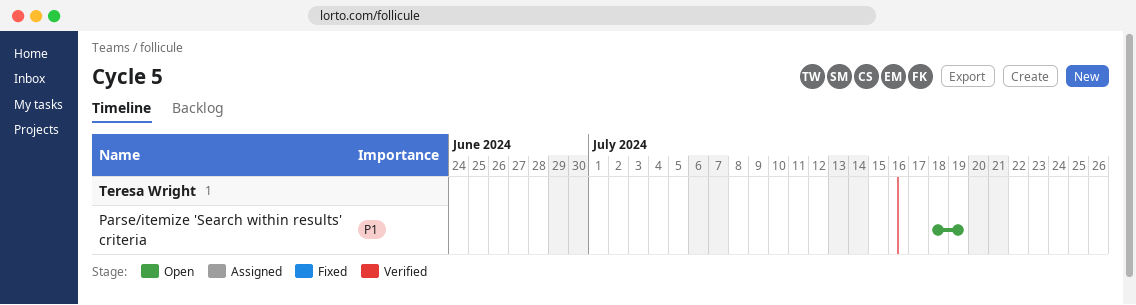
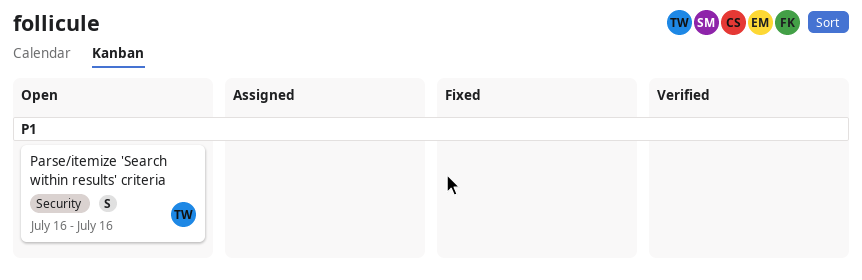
Parse/itemize 'Search within results' criteria, start: Jul 18 -> Jul 16
Parse/itemize 'Search within results' criteria, due: Jul 19 -> Jul 16

